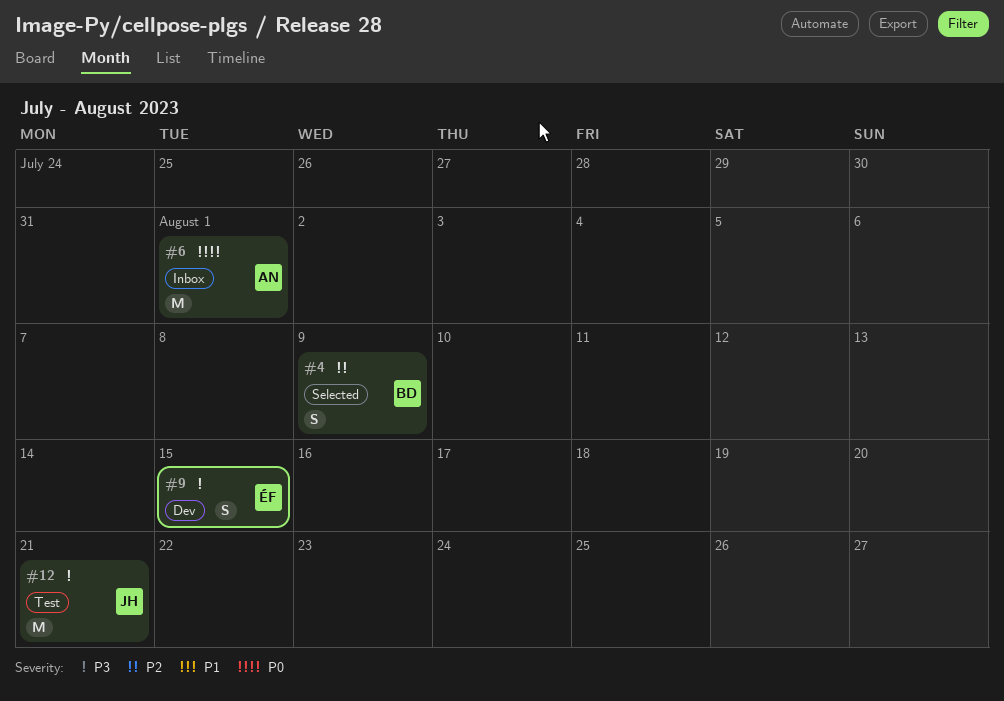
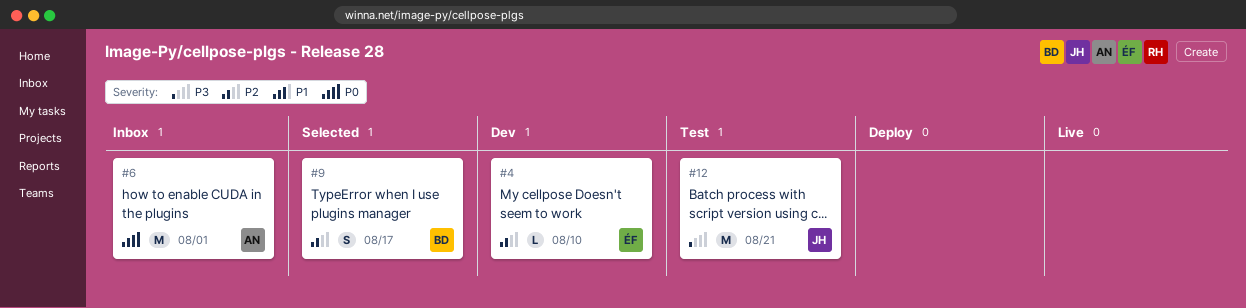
#4, status: Selected -> Dev
#4, owner: BD -> ÉF
#4, estimate: S -> L
#4, due: Aug 9 -> Aug 10
#9, status: Dev -> Selected
#9, owner: ÉF -> BD
#9, priority: P3 -> P2
#9, due: Aug 15 -> Aug 17

